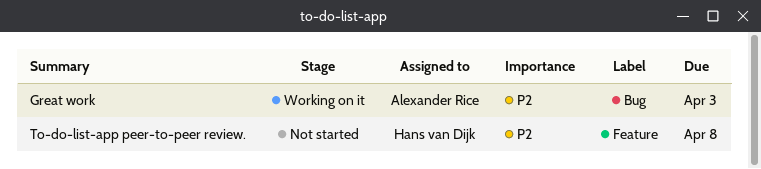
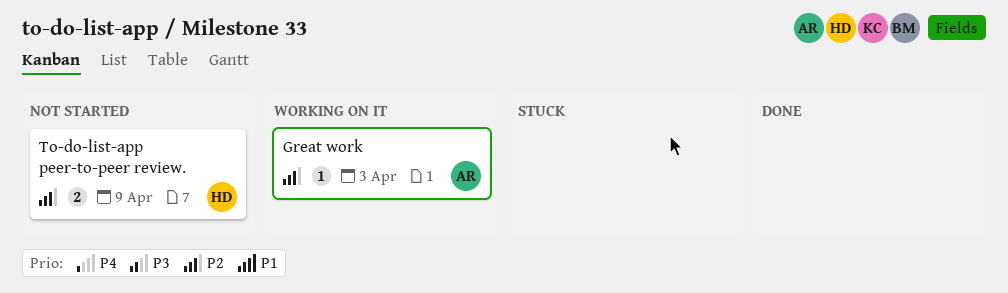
To-do-list-app peer-to-peer review., due: Apr 8 -> Apr 9

